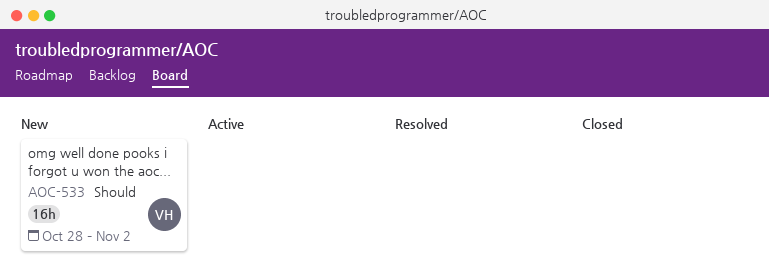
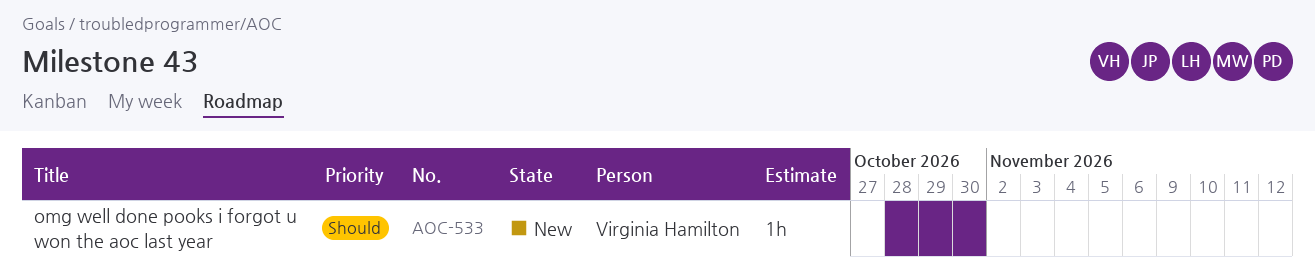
AOC-533, estimate: 16h -> 1h
AOC-533, due: Nov 2 -> Oct 30

